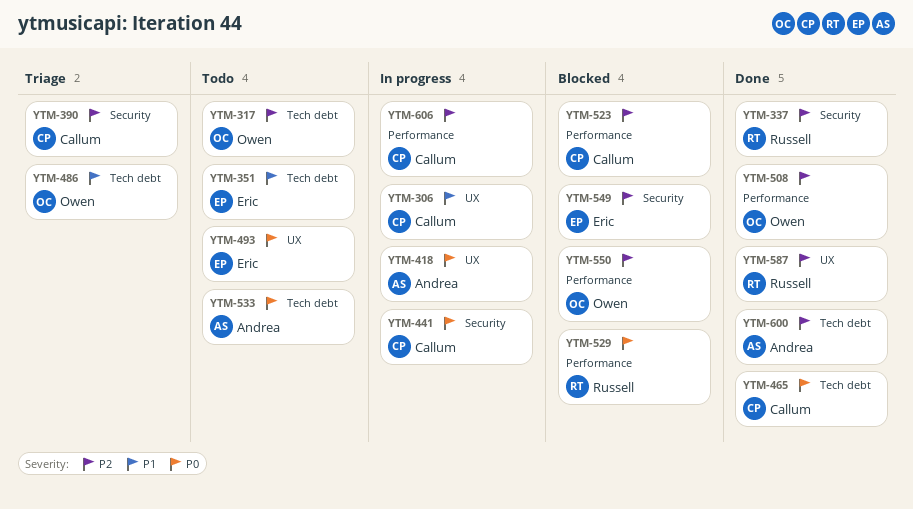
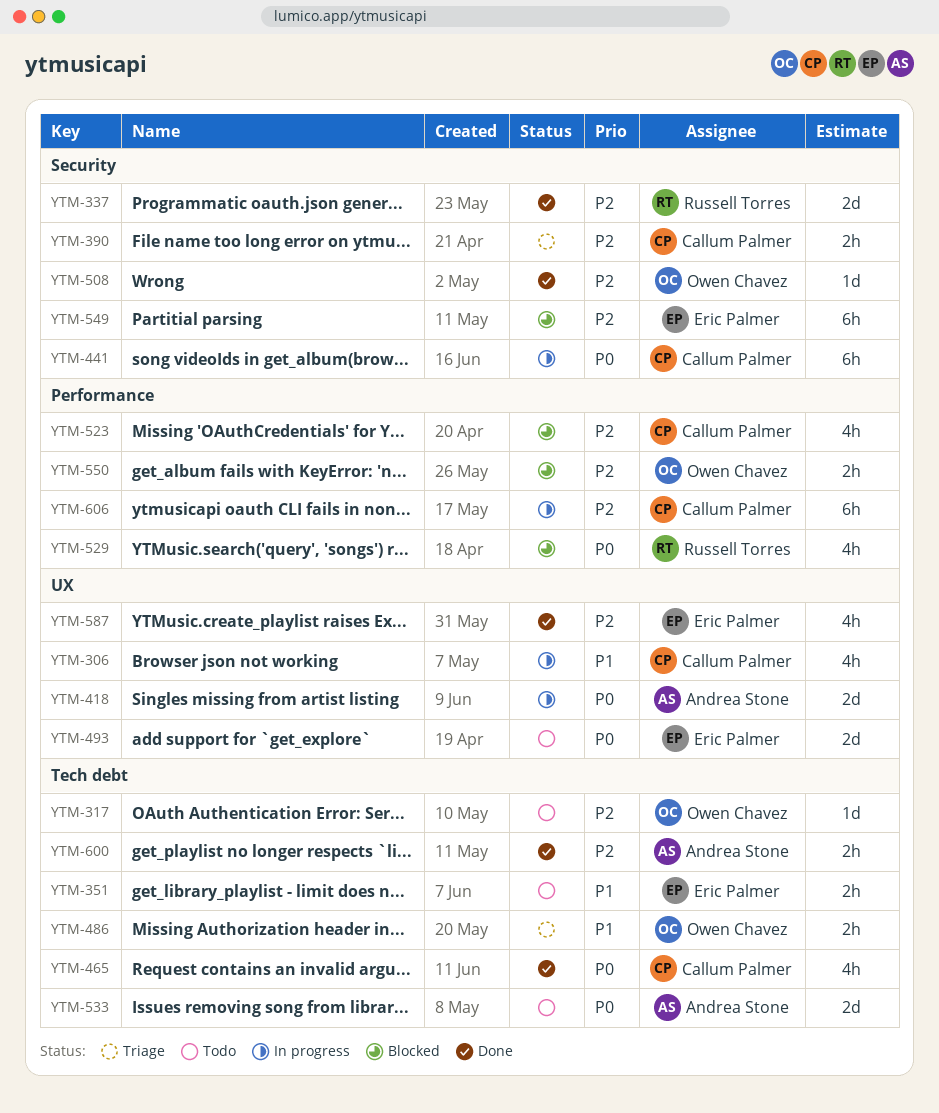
YTM-508, label: Performance -> Security
YTM-587, owner: Russell Torres -> Eric Palmer

